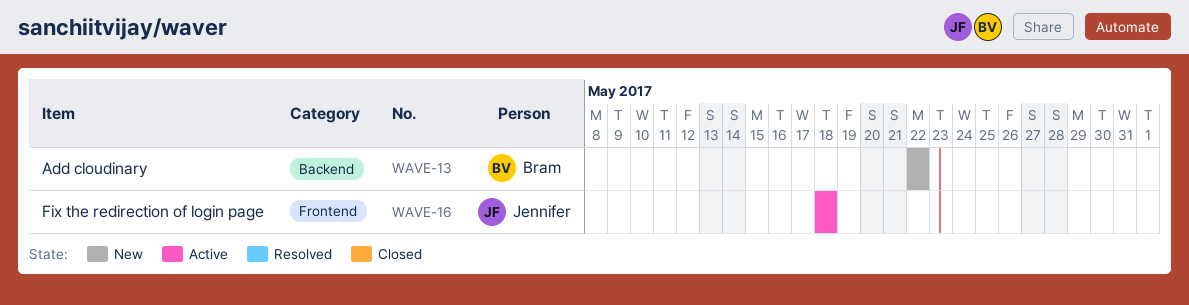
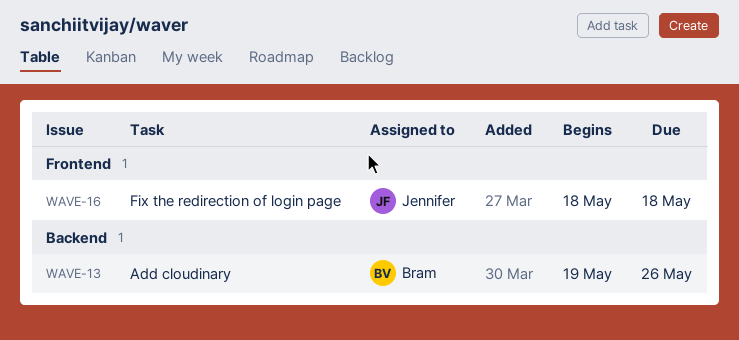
WAVE-13, start: May 22 -> May 19
WAVE-13, due: May 22 -> May 26

